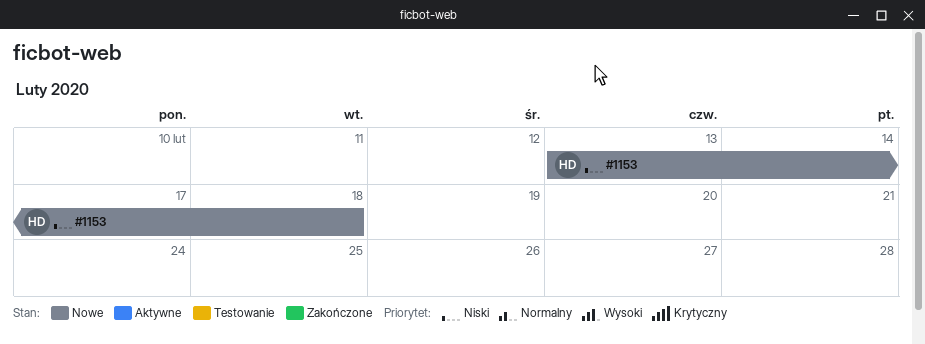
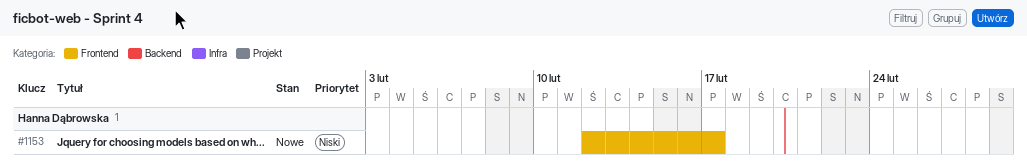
#1153, start: Feb 13 -> Feb 12
#1153, due: Feb 18 -> Feb 17

